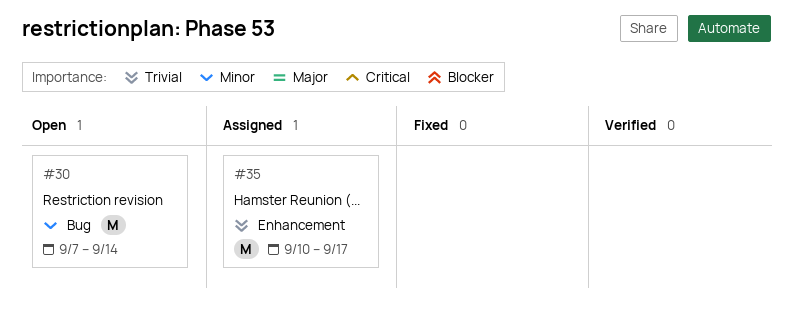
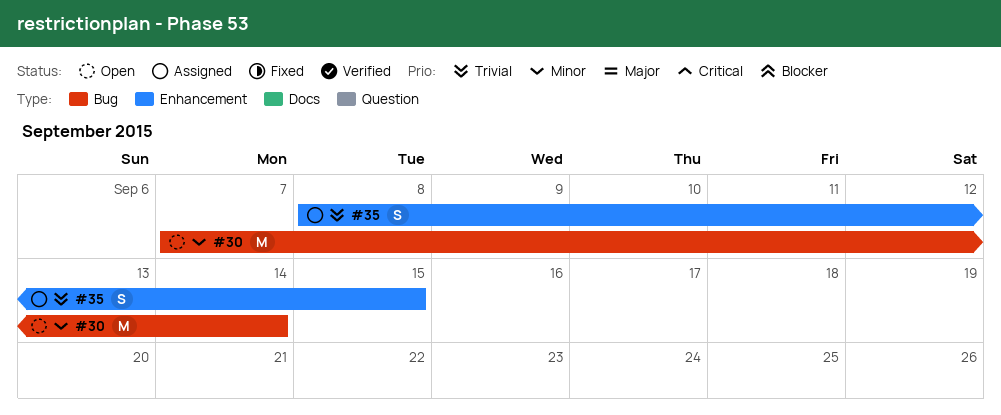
#35, estimate: M -> S
#35, start: Sep 10 -> Sep 8
#35, due: Sep 17 -> Sep 15

